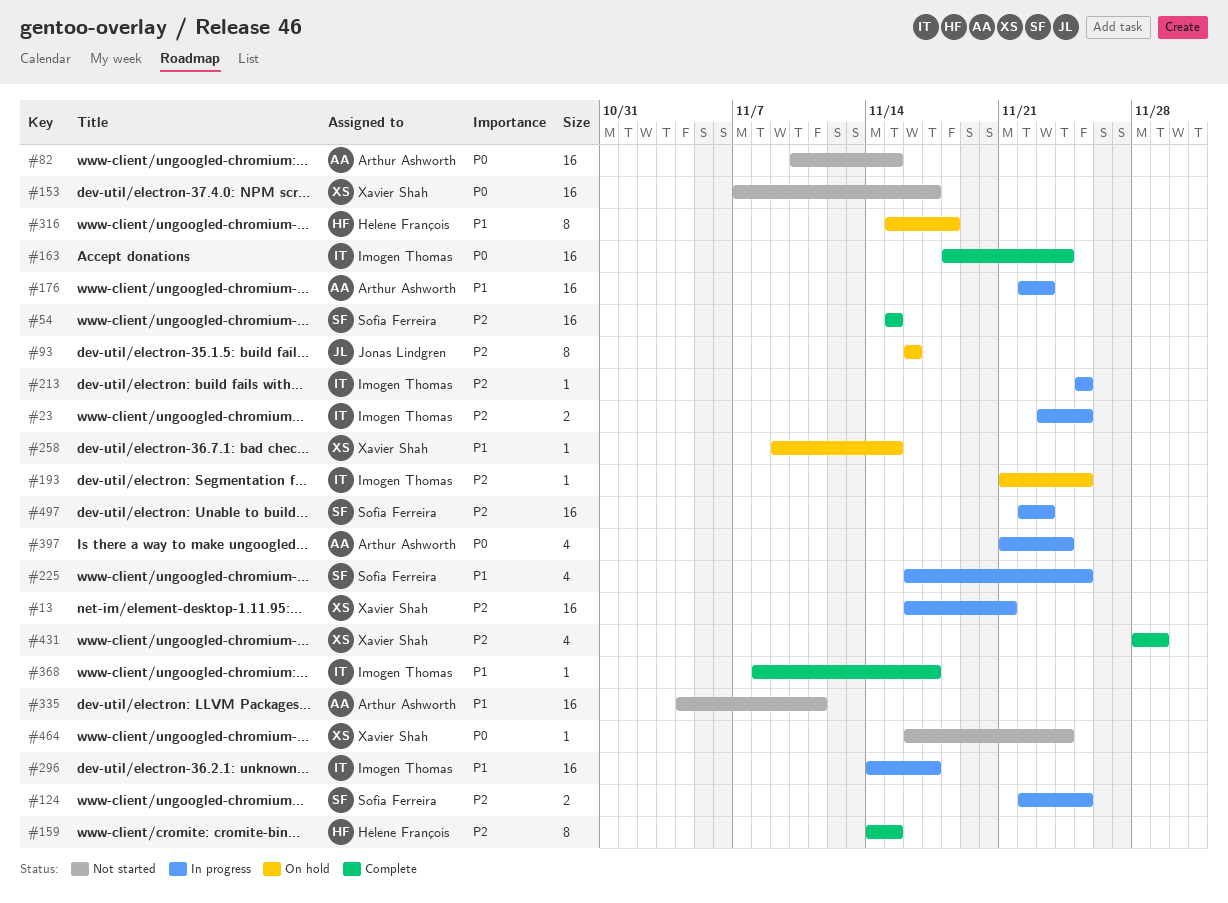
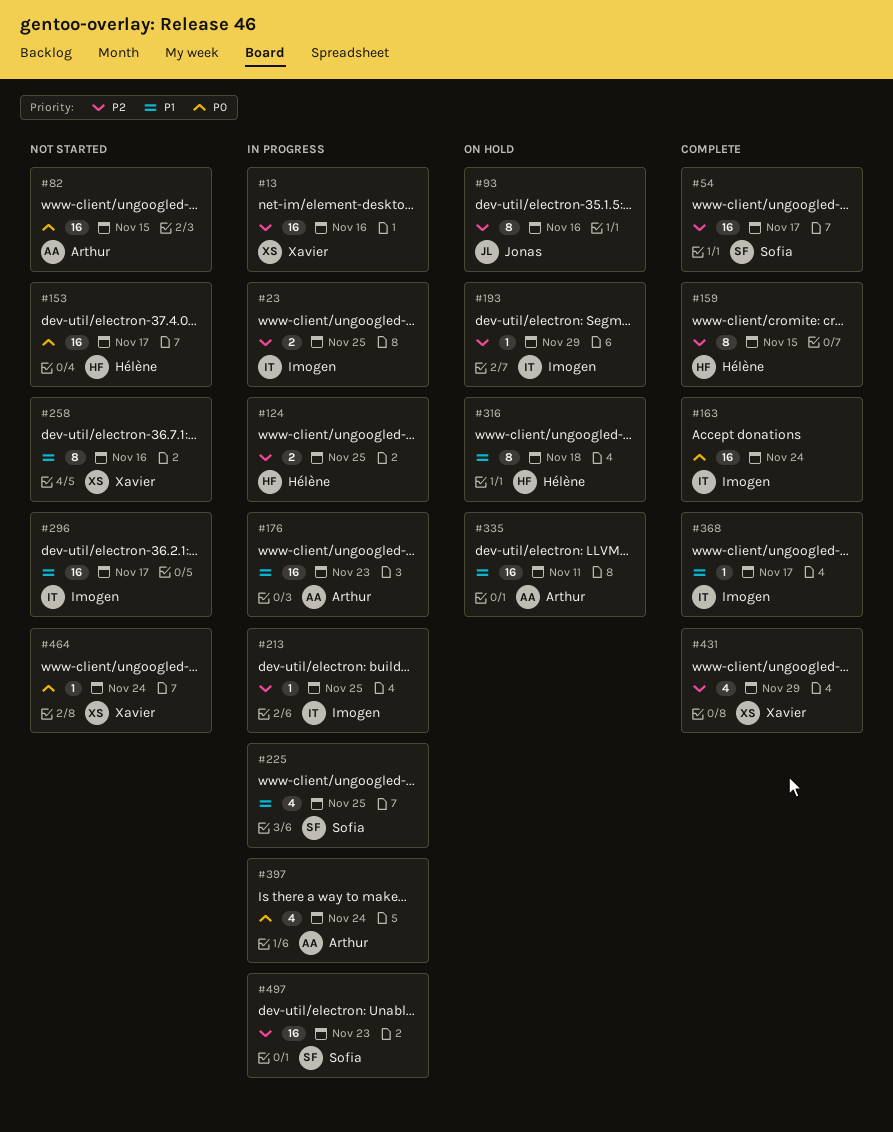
#13, due: Nov 21 -> Nov 16
#54, due: Nov 15 -> Nov 17
#124, owner: Sofia Ferreira -> Hélène François
#153, owner: Xavier Shah -> Hélène François
#193, due: Nov 25 -> Nov 29
#258, status: On hold -> Not started
#258, estimate: 1 -> 8
#258, due: Nov 15 -> Nov 16
#296, status: In progress -> Not started
#335, status: Not started -> On hold

